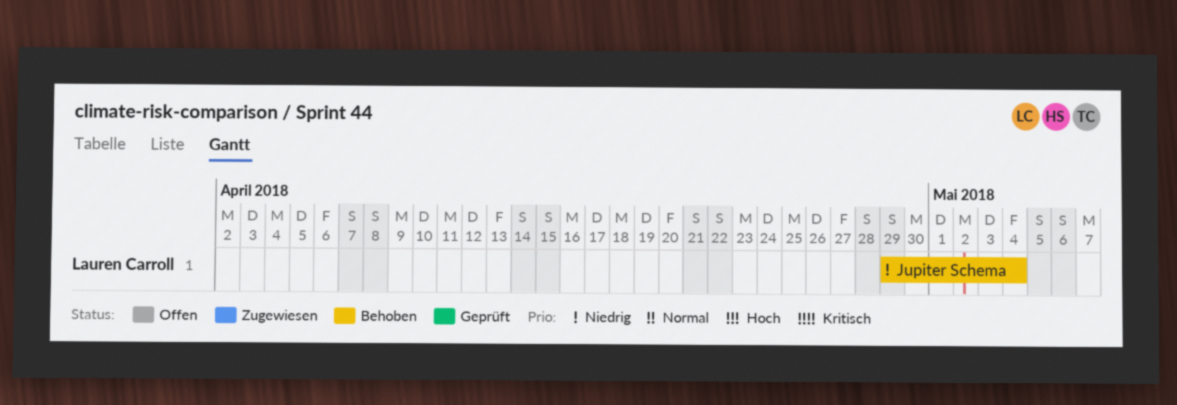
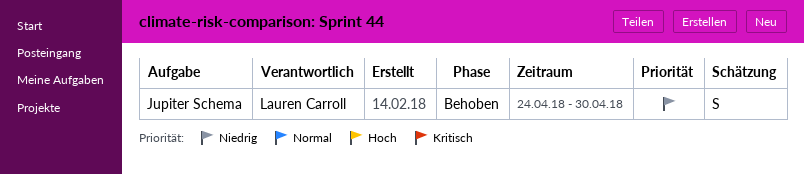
Jupiter Schema, start: Apr 29 -> Apr 24
Jupiter Schema, due: May 4 -> Apr 30

